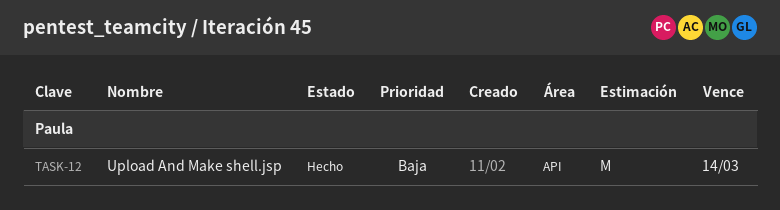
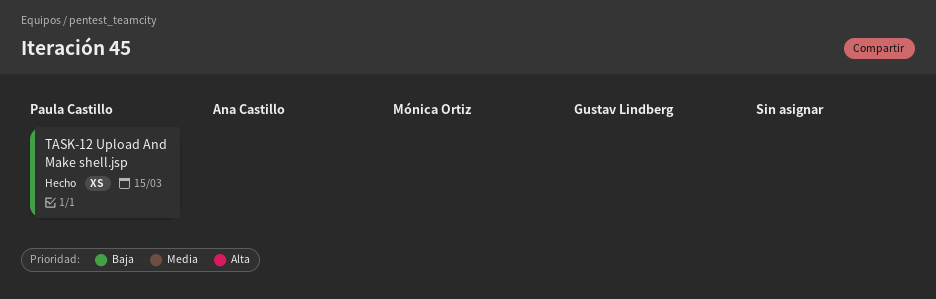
TASK-12, estimate: M -> XS
TASK-12, due: Mar 14 -> Mar 15

